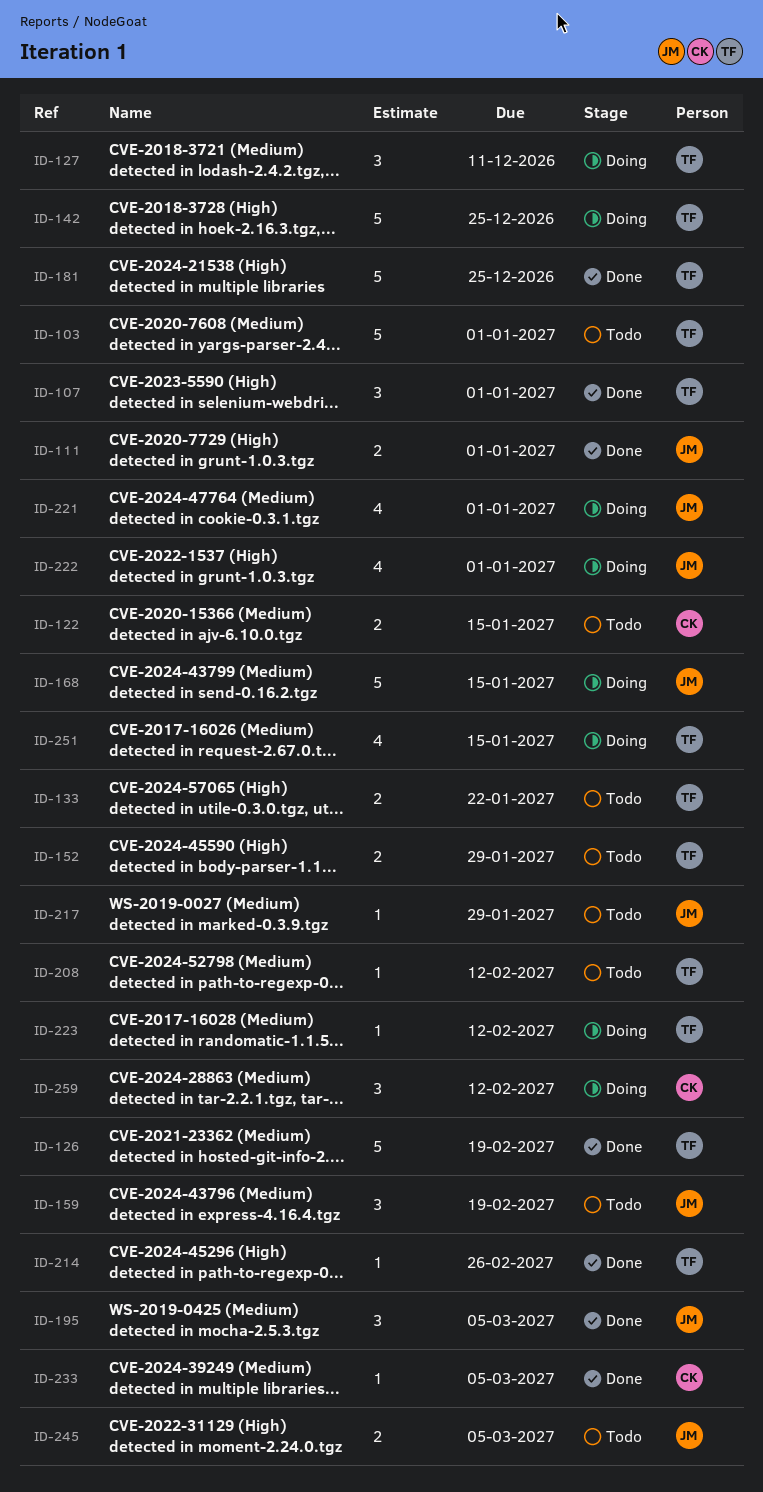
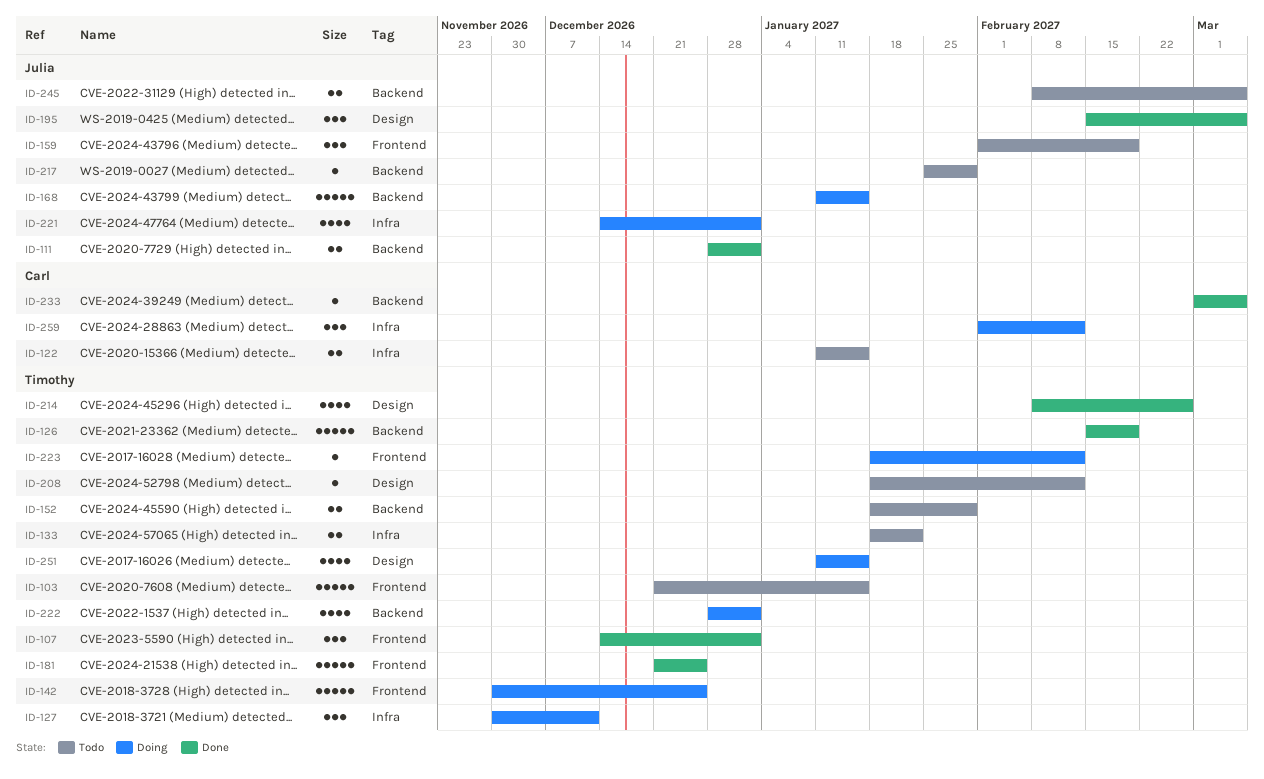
ID-103, due: Jan 1 -> Jan 15
ID-214, estimate: 1 -> 4
ID-222, owner: Julia -> Timothy

